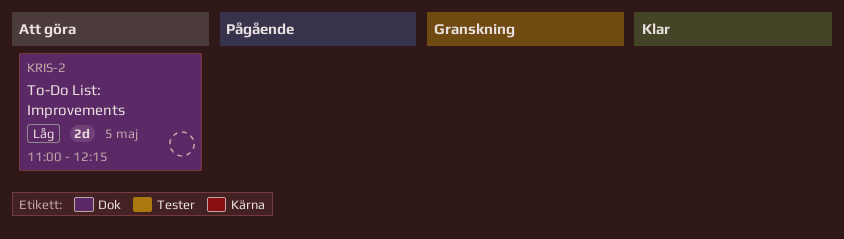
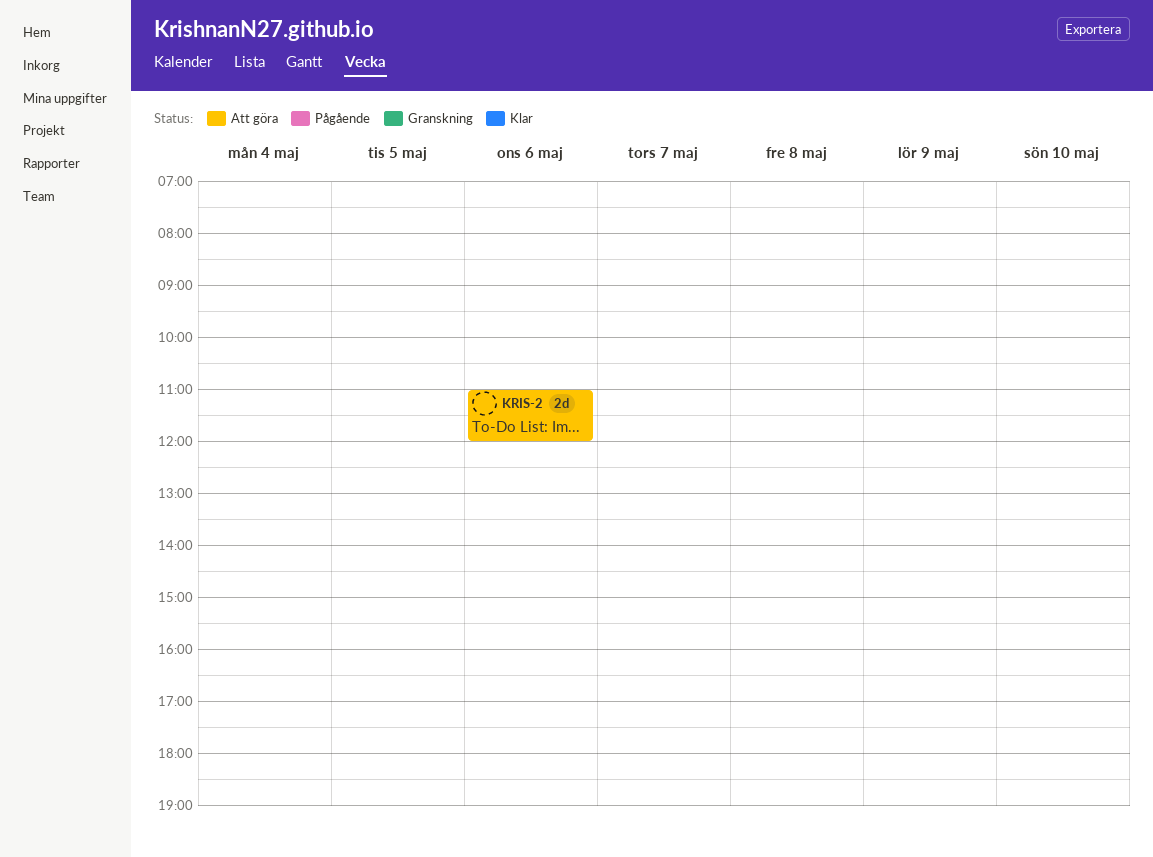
KRIS-2, day: May 5 -> May 6
KRIS-2, ends: 12:15 -> 12:00

